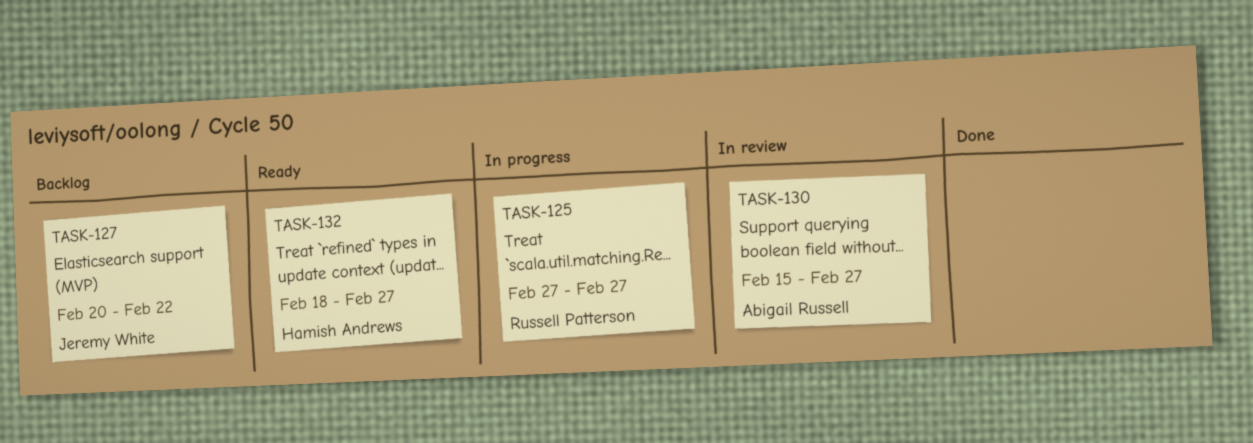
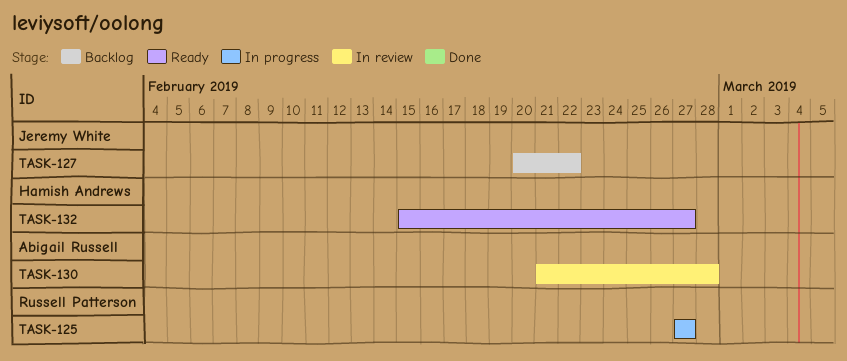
TASK-130, start: Feb 15 -> Feb 21
TASK-130, due: Feb 27 -> Feb 28
TASK-132, start: Feb 18 -> Feb 15

